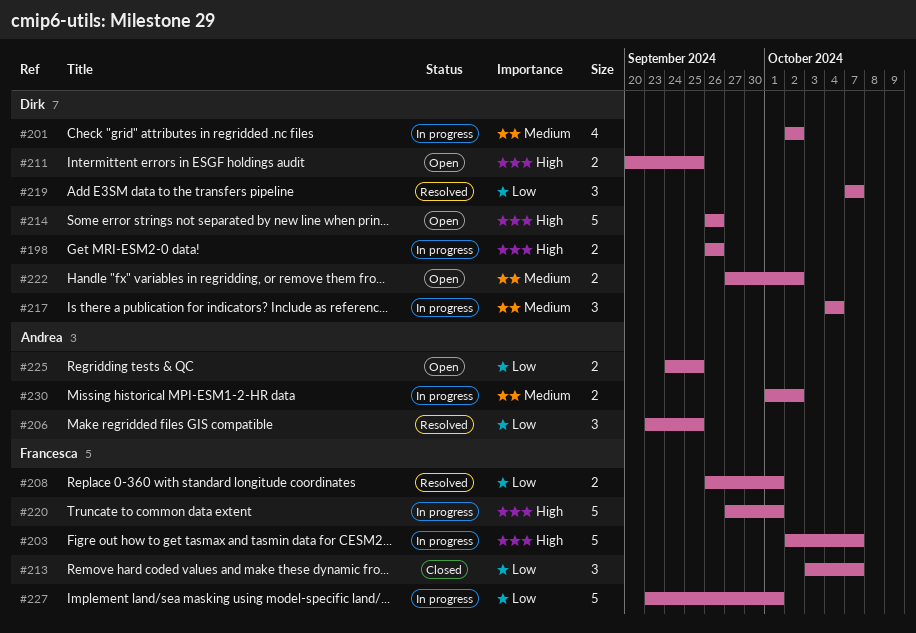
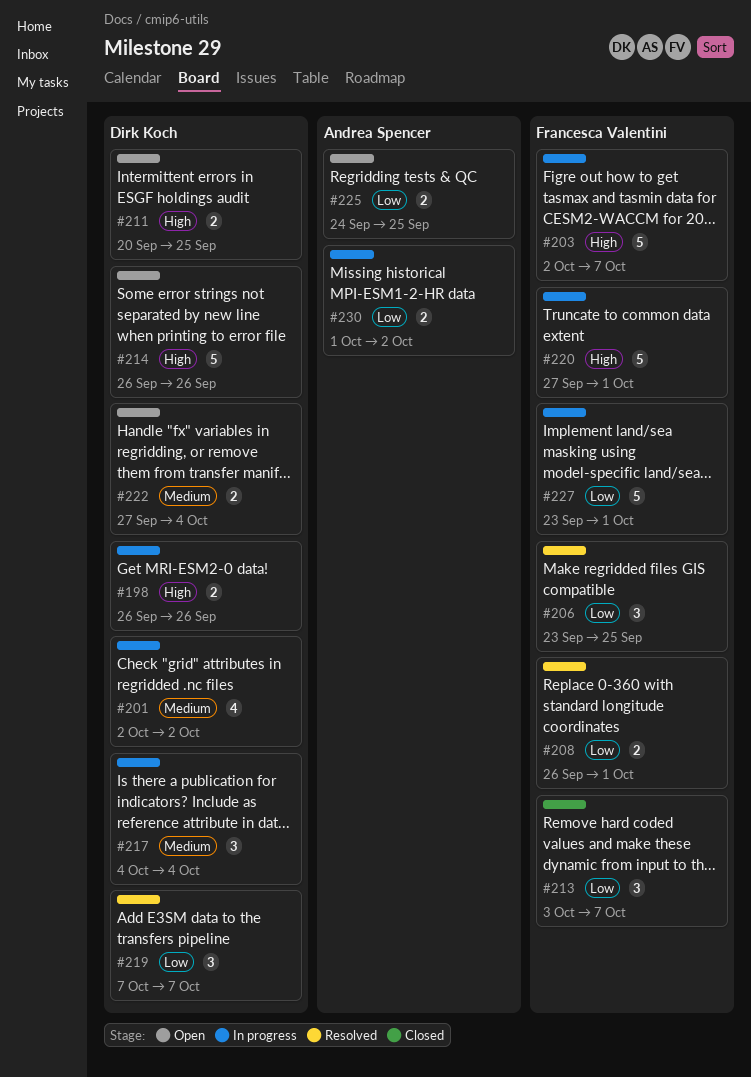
#206, owner: Andrea Spencer -> Francesca Valentini
#222, due: Oct 2 -> Oct 4
#230, priority: Medium -> Low

